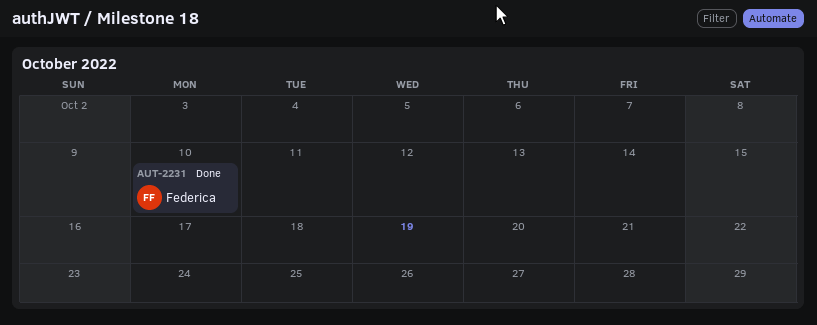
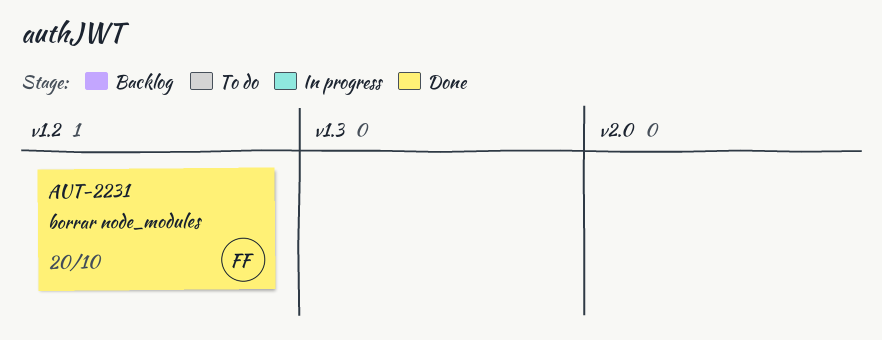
AUT-2231, due: Oct 10 -> Oct 20

